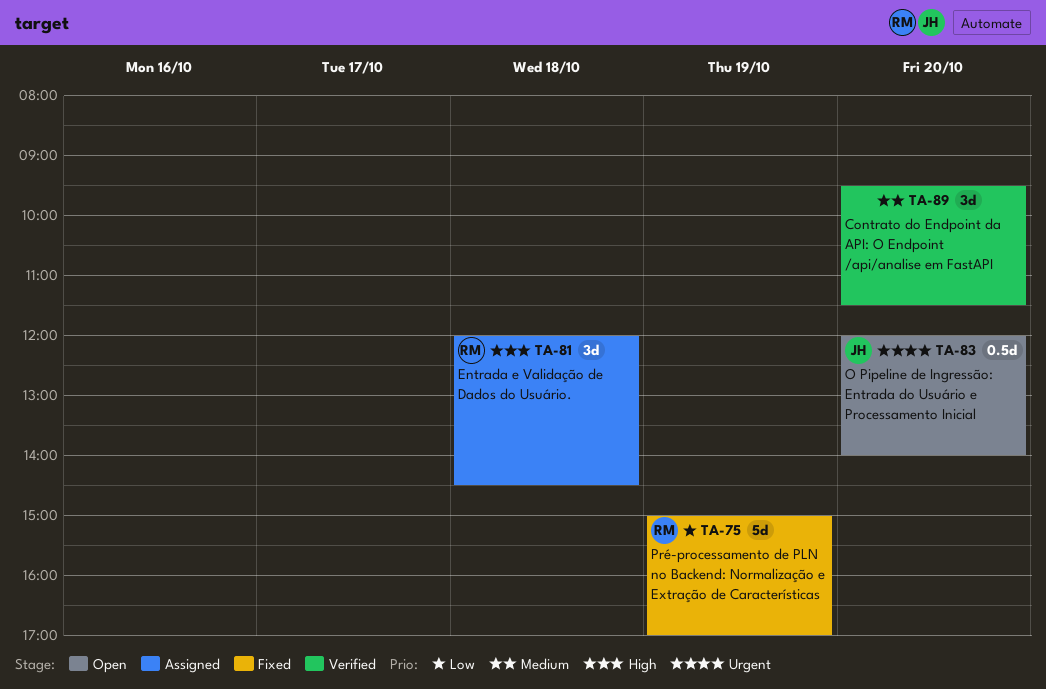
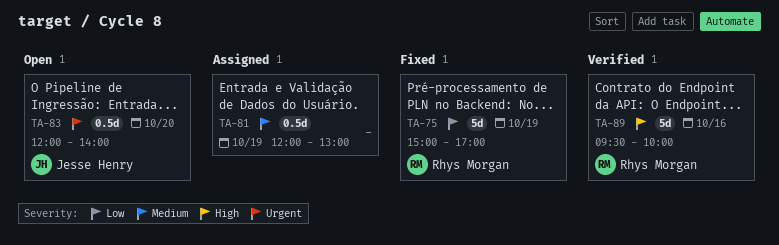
TA-81, owner: Rhys Morgan -> none
TA-81, priority: High -> Medium
TA-81, estimate: 3d -> 0.5d
TA-81, day: Oct 18 -> Oct 19
TA-81, ends: 14:30 -> 13:00
TA-89, owner: none -> Rhys Morgan
TA-89, priority: Medium -> High
TA-89, estimate: 3d -> 5d
TA-89, day: Oct 20 -> Oct 16
TA-89, ends: 11:30 -> 10:00

